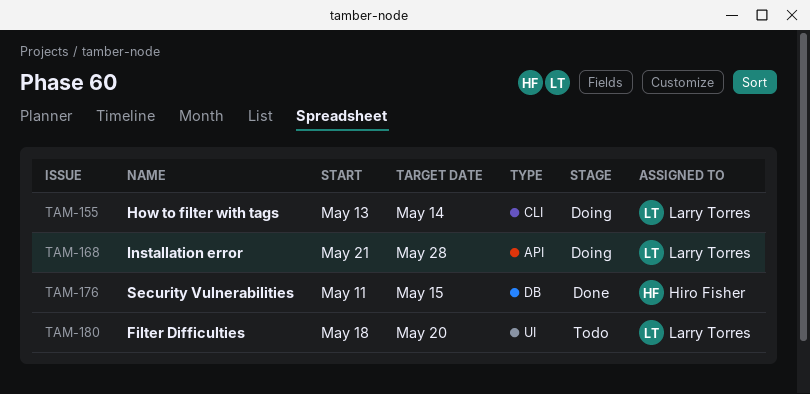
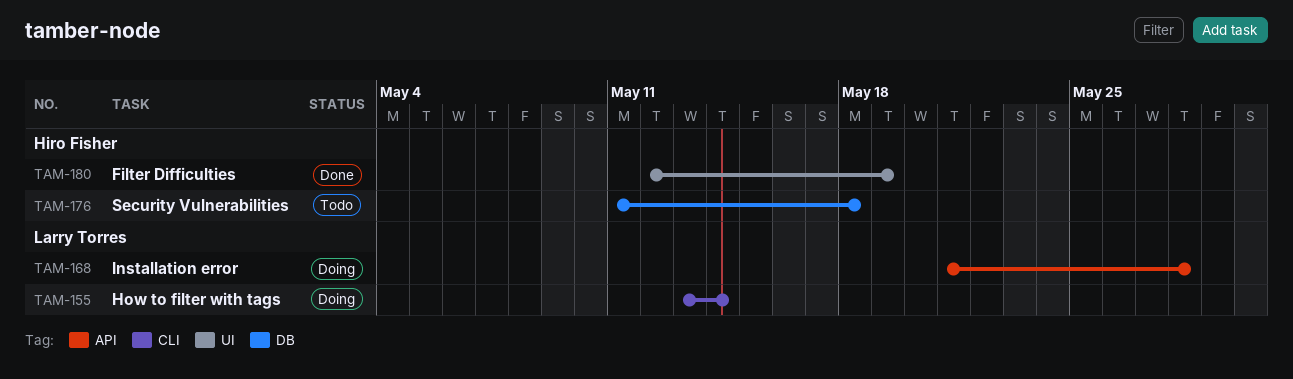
TAM-176, status: Done -> Todo
TAM-176, due: May 15 -> May 18
TAM-180, status: Todo -> Done
TAM-180, owner: Larry Torres -> Hiro Fisher
TAM-180, start: May 18 -> May 12
TAM-180, due: May 20 -> May 19

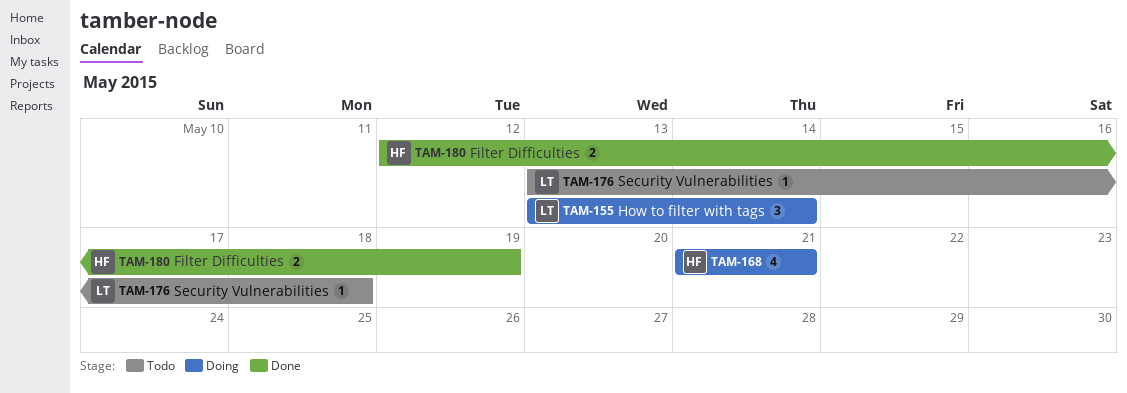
TAM-168, owner: Larry Torres -> Hiro Fisher
TAM-168, due: May 28 -> May 21
TAM-176, owner: Hiro Fisher -> Larry Torres
TAM-176, start: May 11 -> May 13

